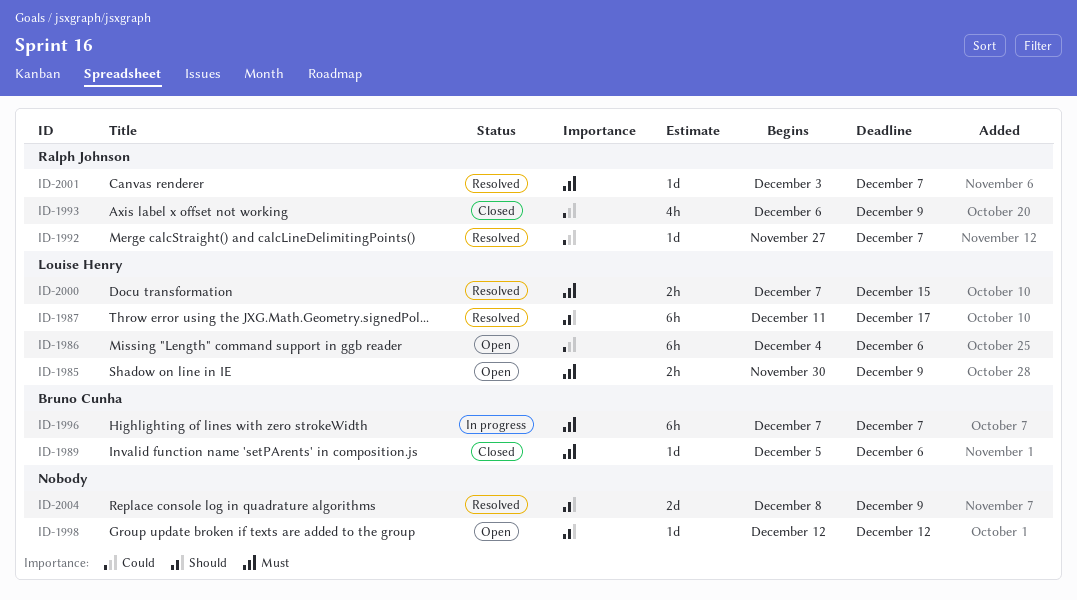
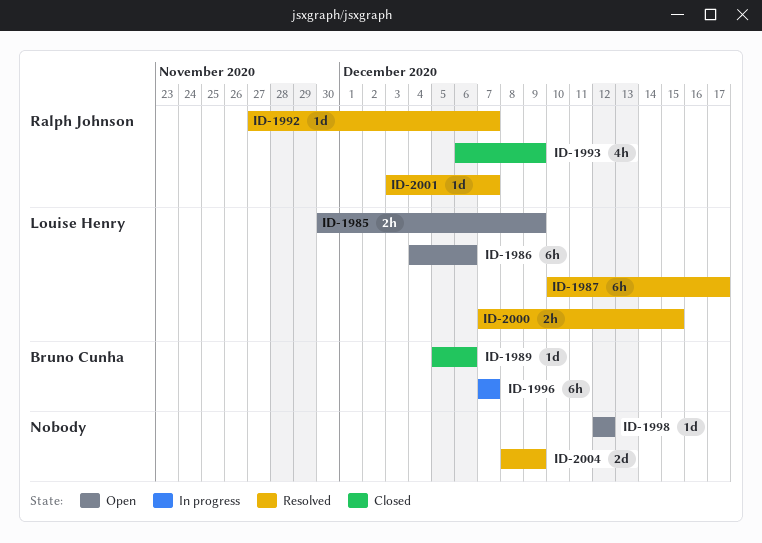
ID-1987, start: Dec 11 -> Dec 10

